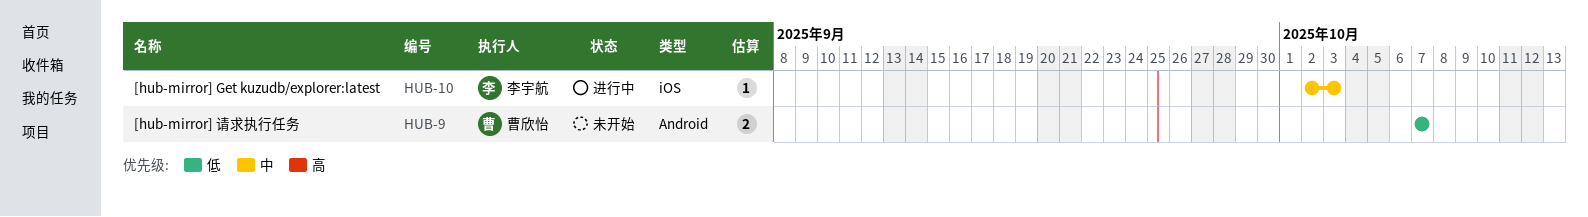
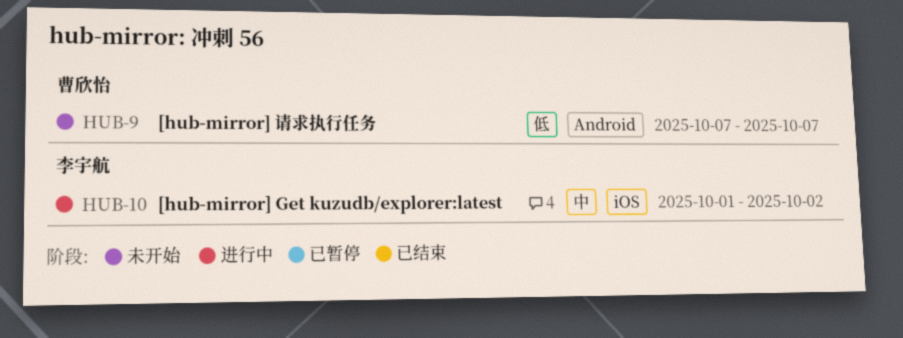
HUB-10, start: Oct 2 -> Oct 1
HUB-10, due: Oct 3 -> Oct 2

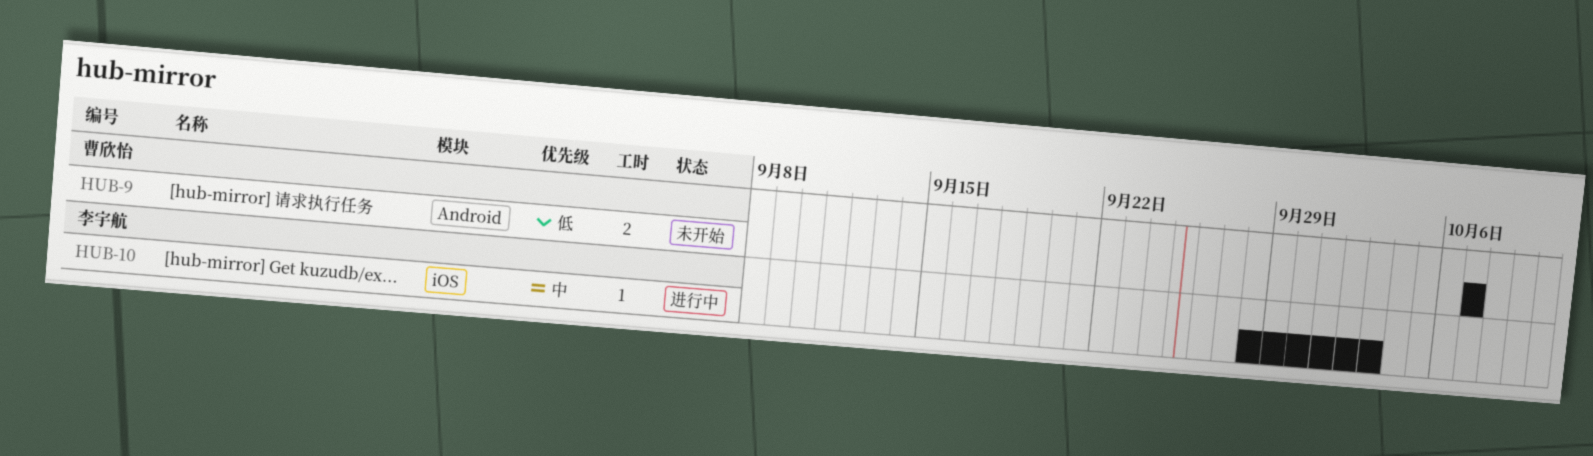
HUB-10, start: Oct 1 -> Sep 28
HUB-10, due: Oct 2 -> Oct 3

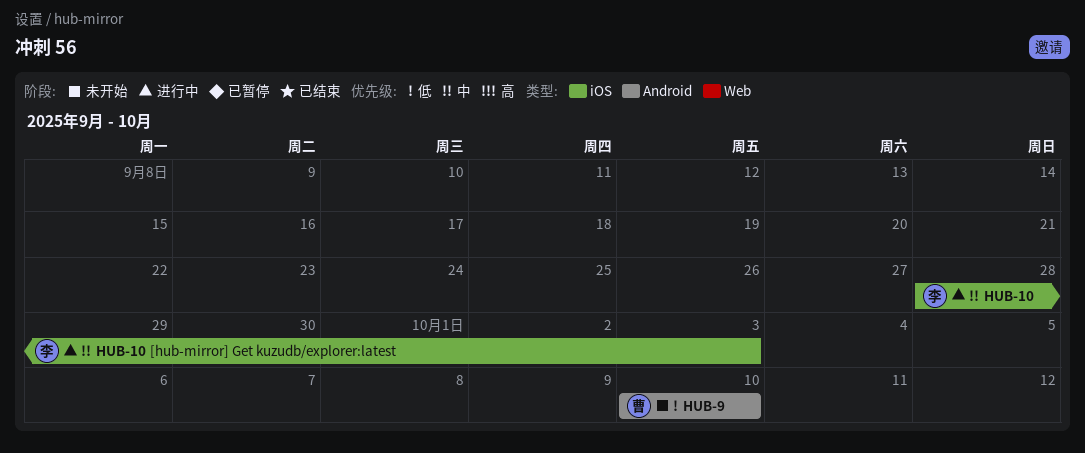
HUB-9, start: Oct 7 -> Oct 10
HUB-9, due: Oct 7 -> Oct 10

